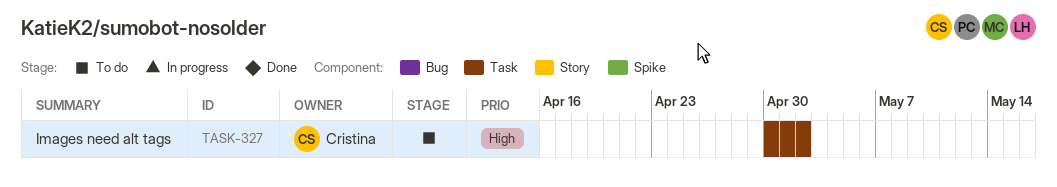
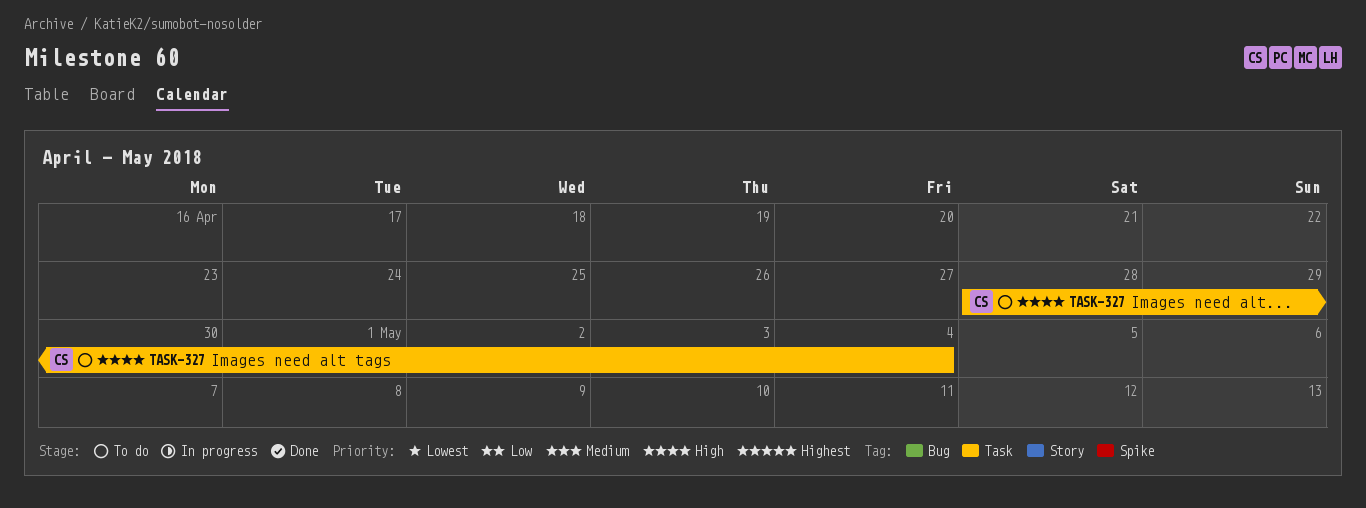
TASK-327, start: Apr 30 -> Apr 28
TASK-327, due: May 2 -> May 4

